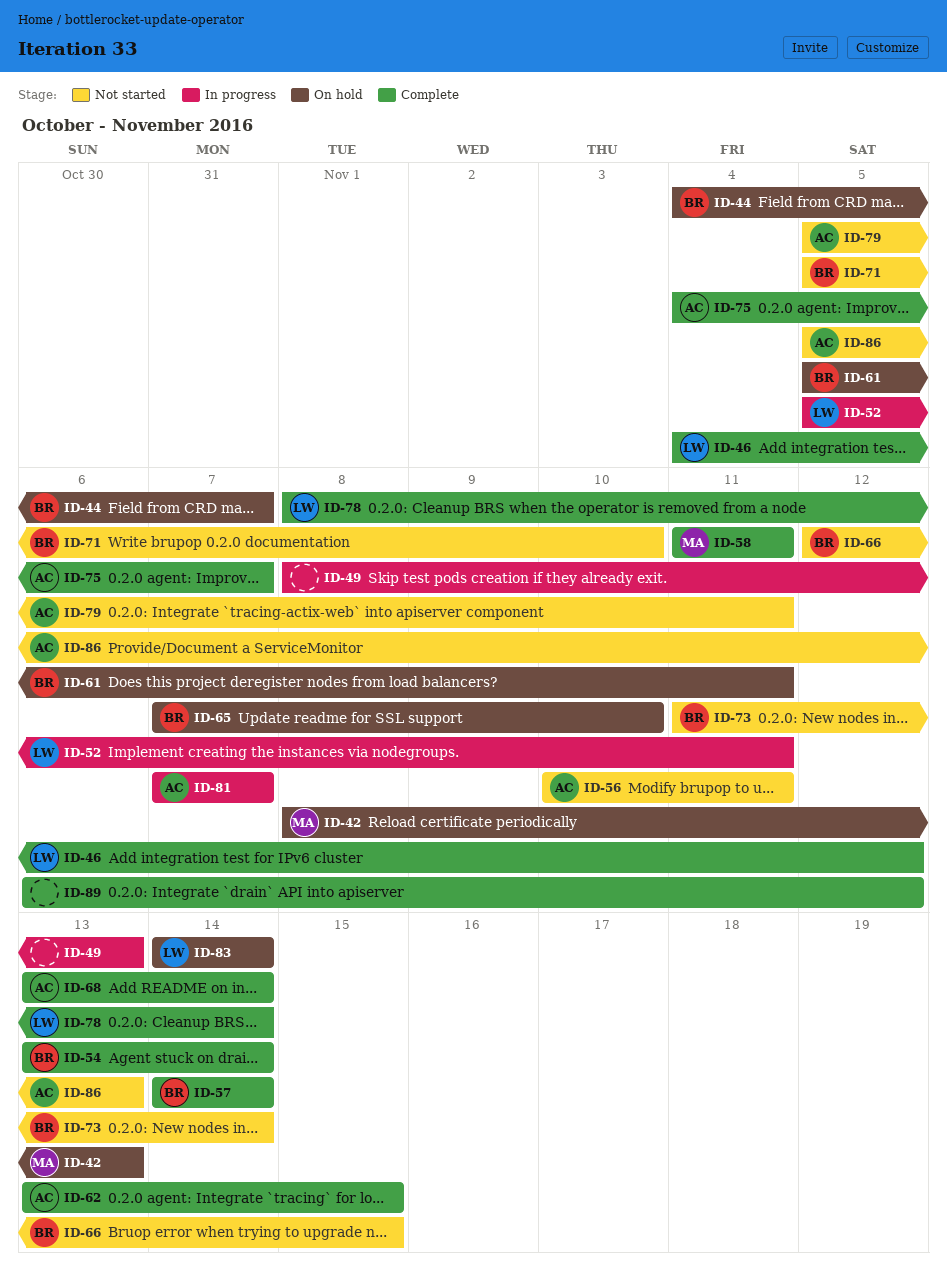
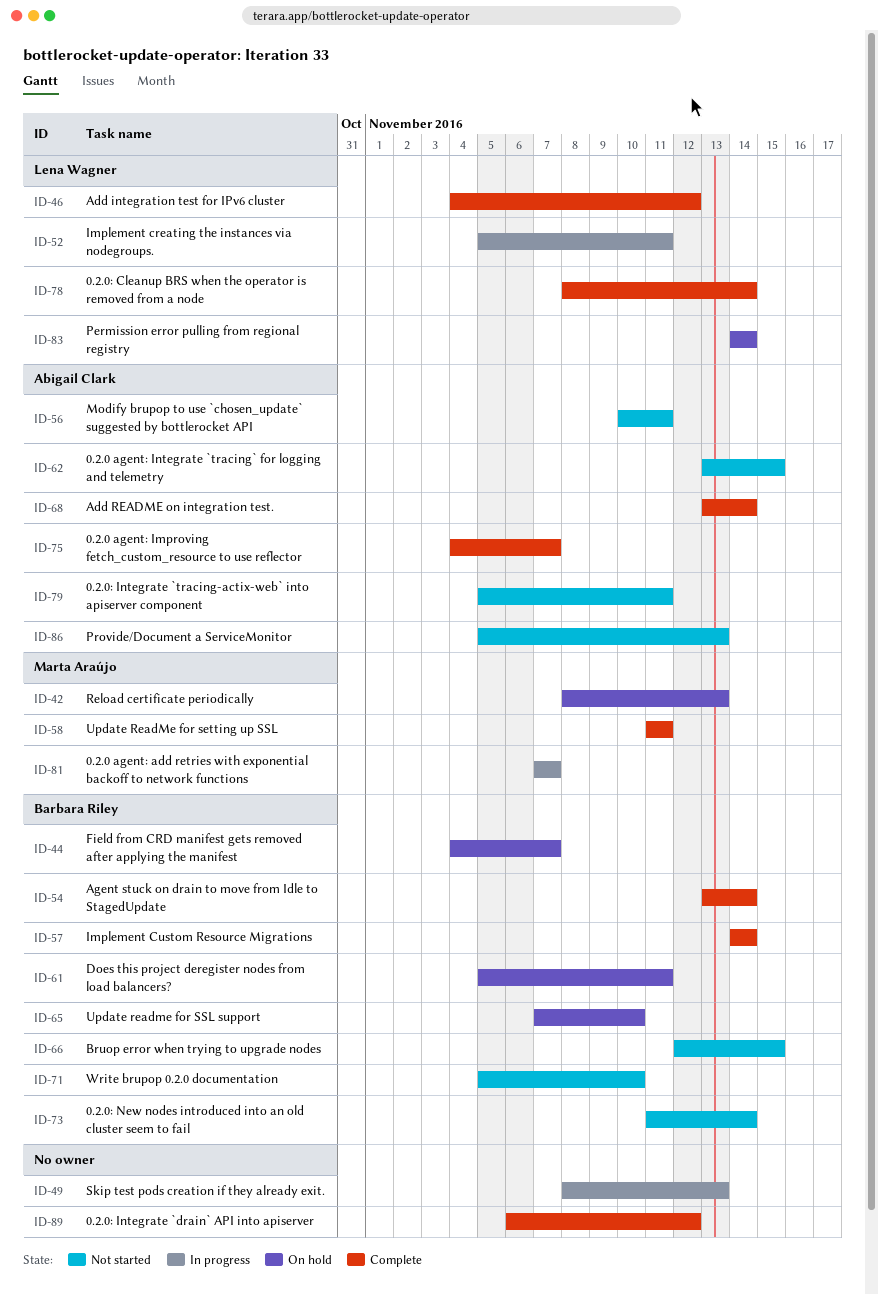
ID-62, status: Complete -> Not started
ID-81, owner: Abigail Clark -> Marta Araújo

